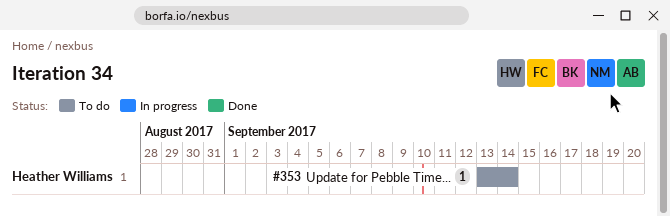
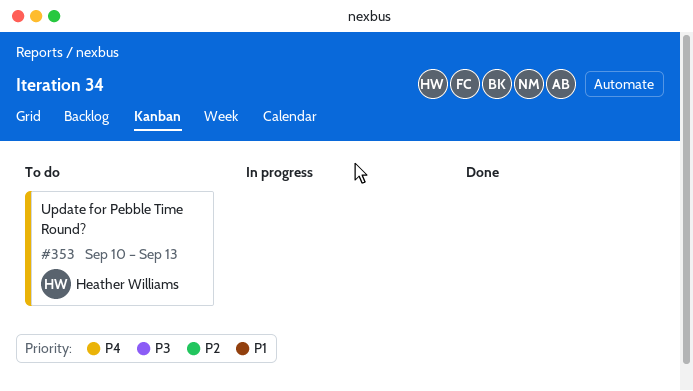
#353, start: Sep 13 -> Sep 10
#353, due: Sep 14 -> Sep 13

